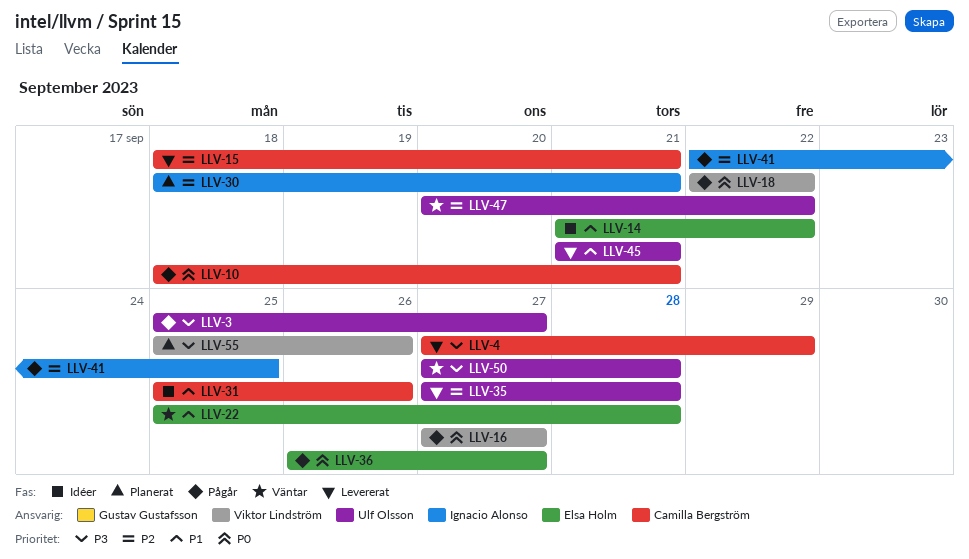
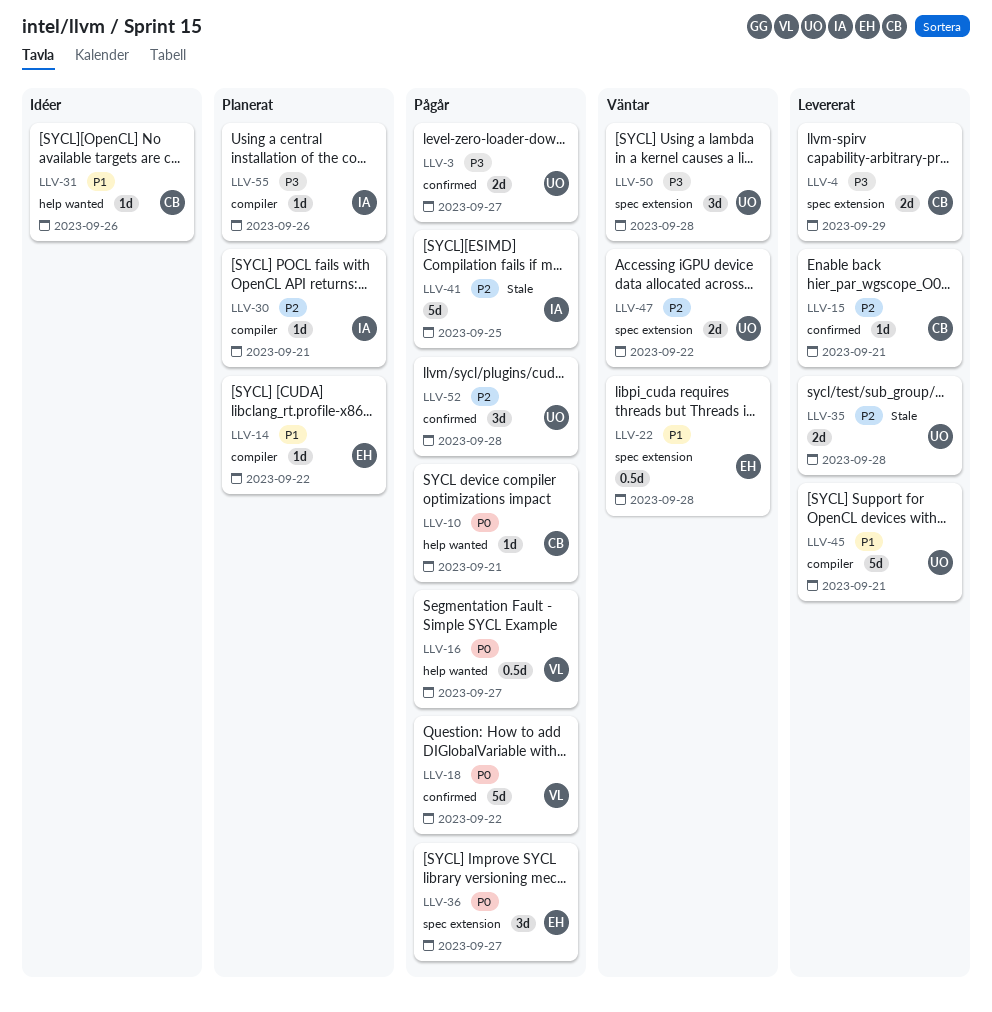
LLV-14, status: Idéer -> Planerat
LLV-52: none -> present
LLV-55, owner: Viktor Lindström -> Ignacio Alonso

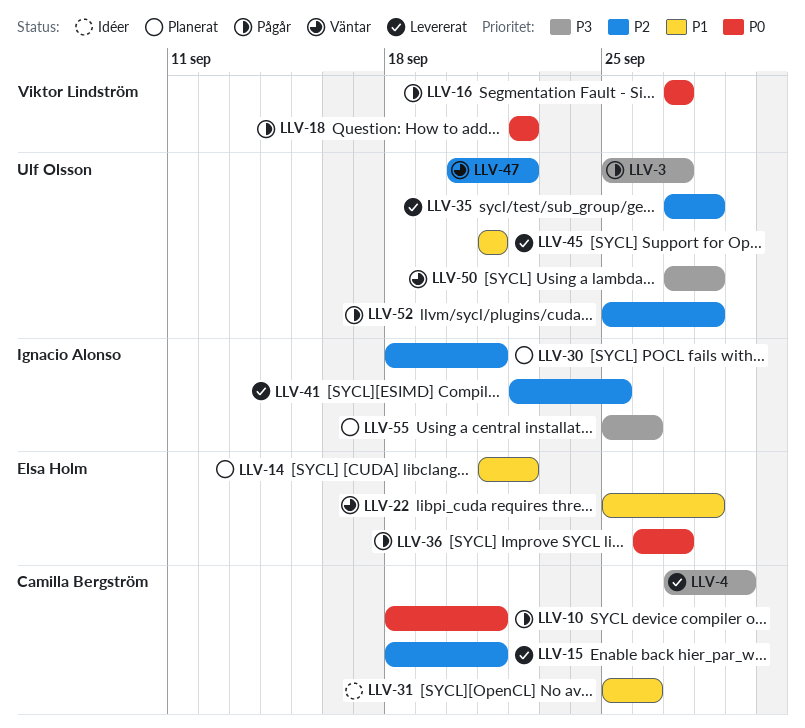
LLV-41, status: Pågår -> Levererat

